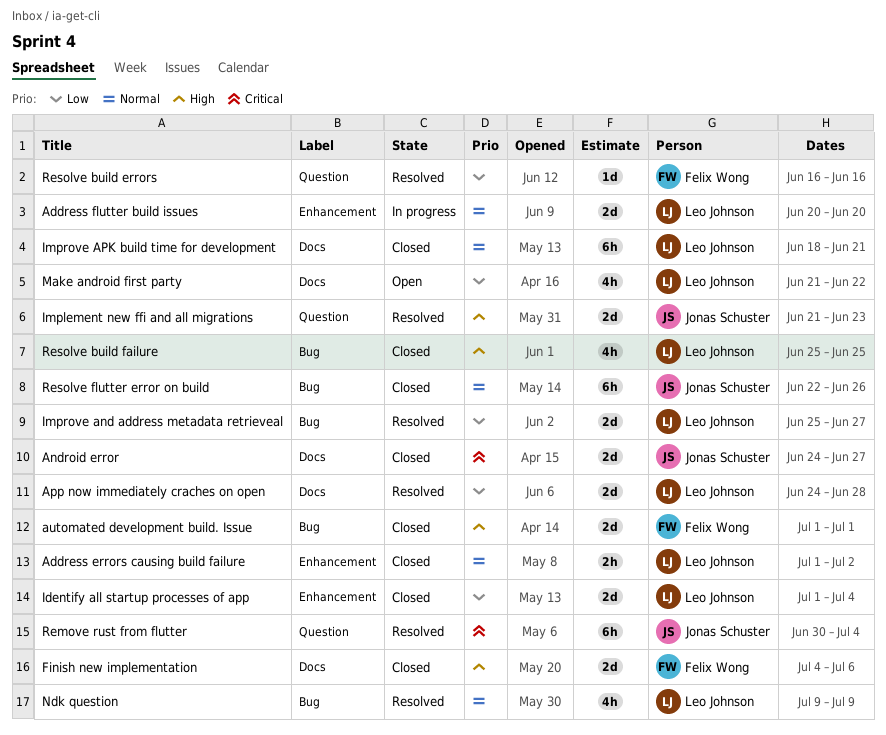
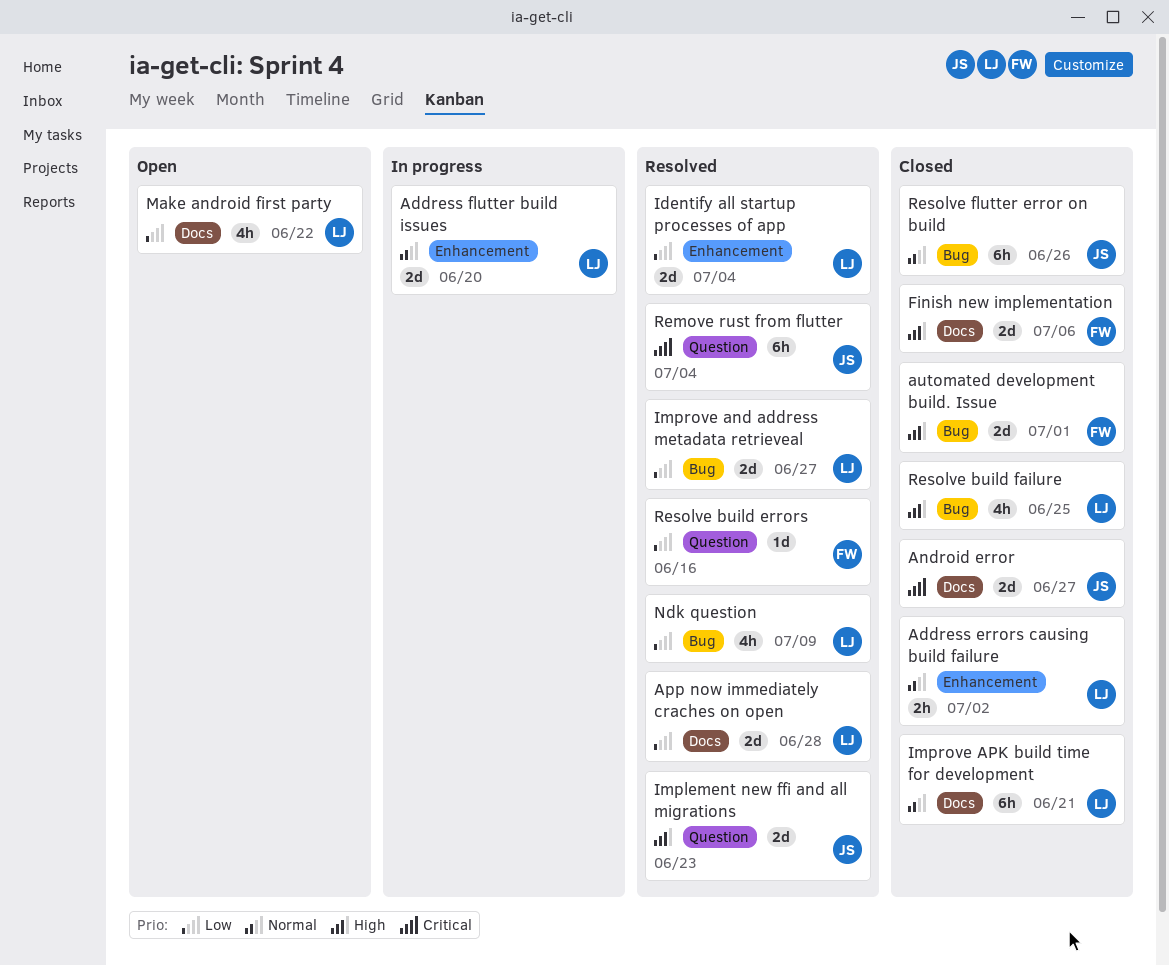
Identify all startup processes of app, status: Closed -> Resolved
Ndk question, priority: Normal -> Low

